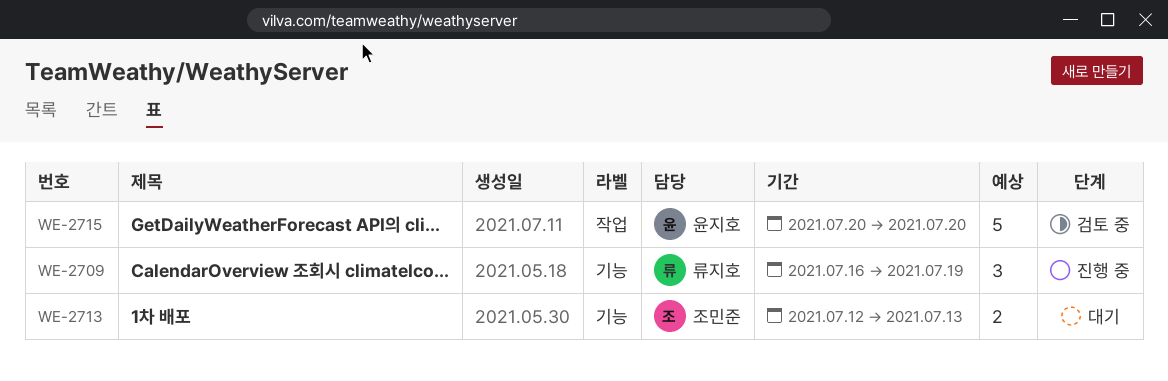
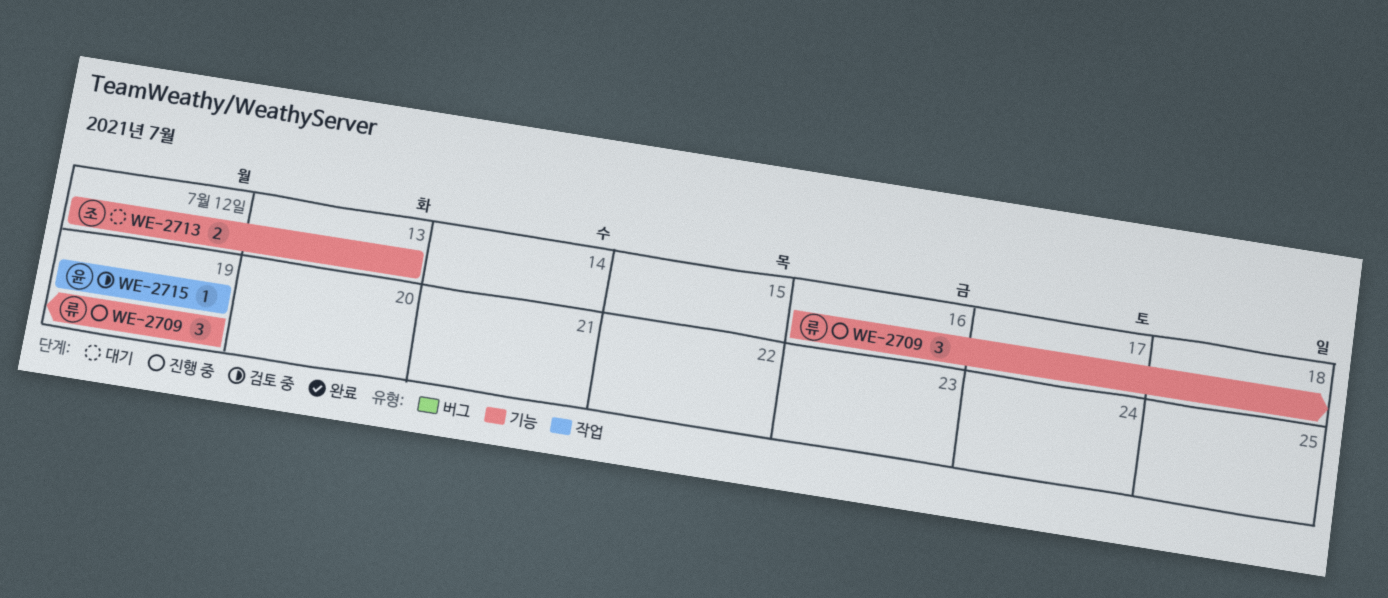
WE-2715, estimate: 5 -> 1
WE-2715, start: Jul 20 -> Jul 19
WE-2715, due: Jul 20 -> Jul 19

